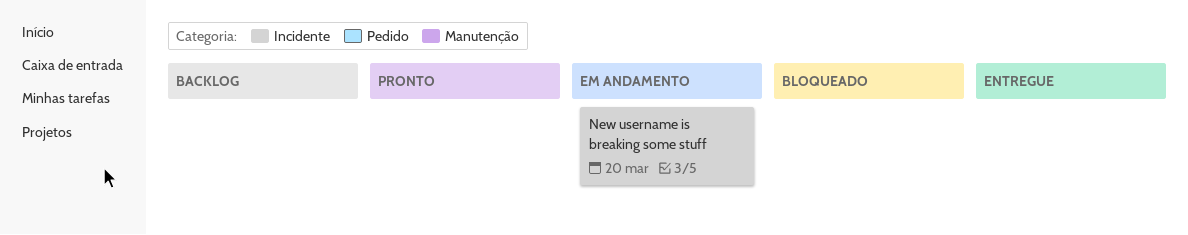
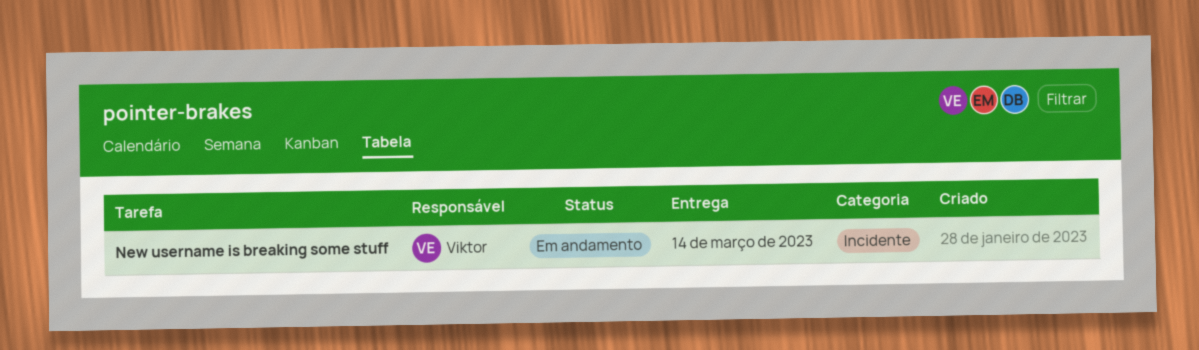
New username is breaking some stuff, due: Mar 20 -> Mar 14

